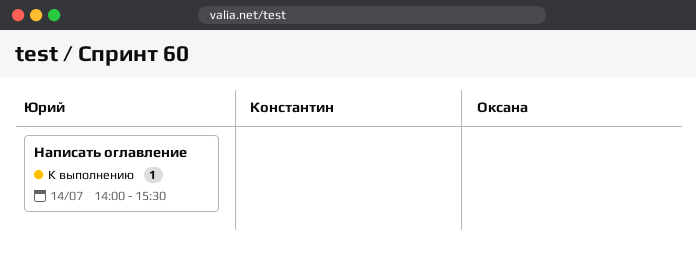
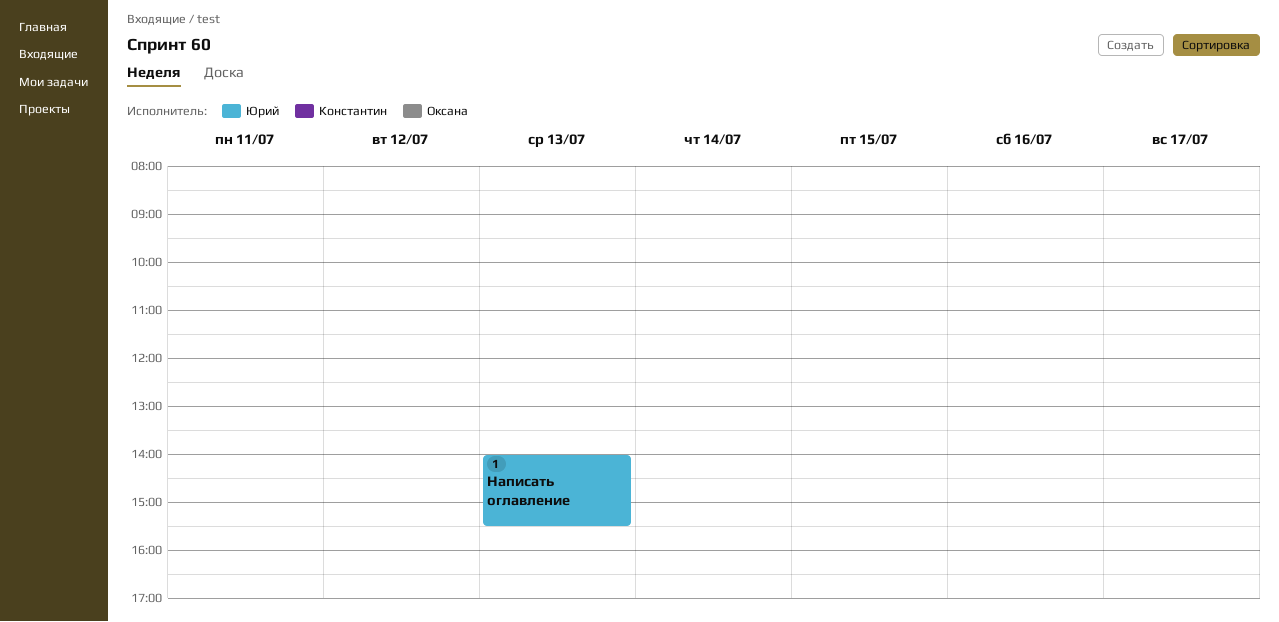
Написать оглавление, day: Jul 14 -> Jul 13

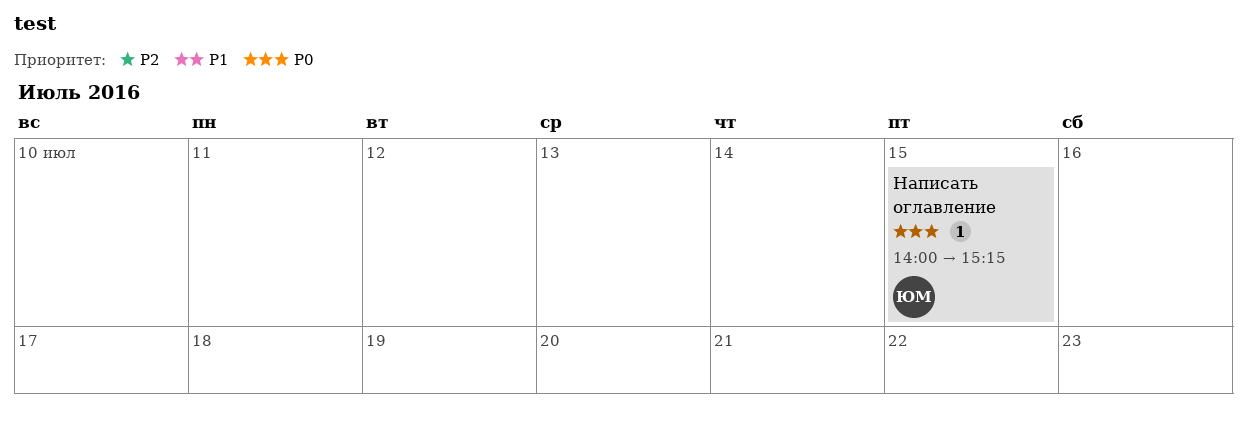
Написать оглавление, day: Jul 13 -> Jul 15
Написать оглавление, ends: 15:30 -> 15:15

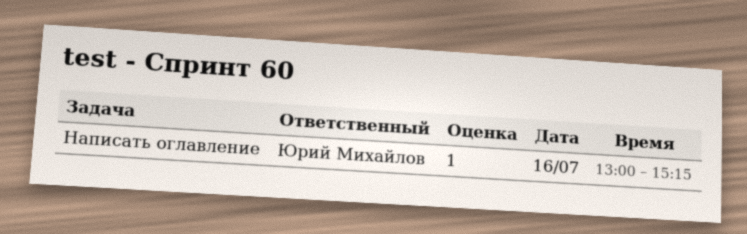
Написать оглавление, day: Jul 15 -> Jul 16
Написать оглавление, begins: 14:00 -> 13:00

